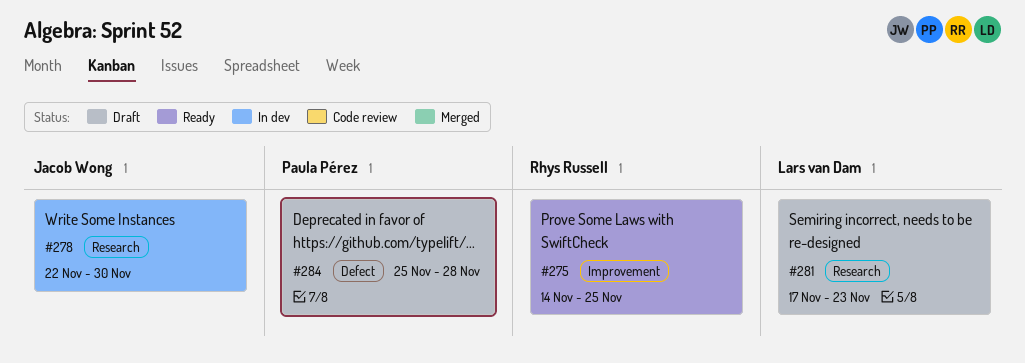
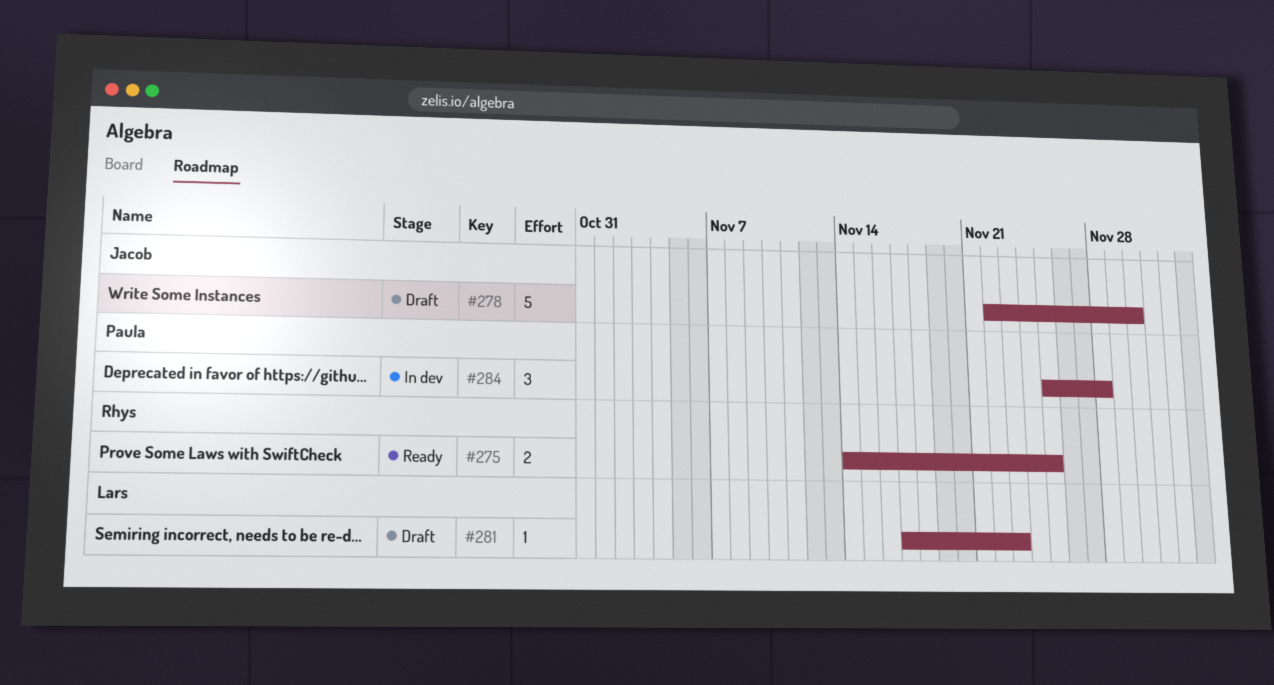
#278, status: In dev -> Draft
#284, status: Draft -> In dev

